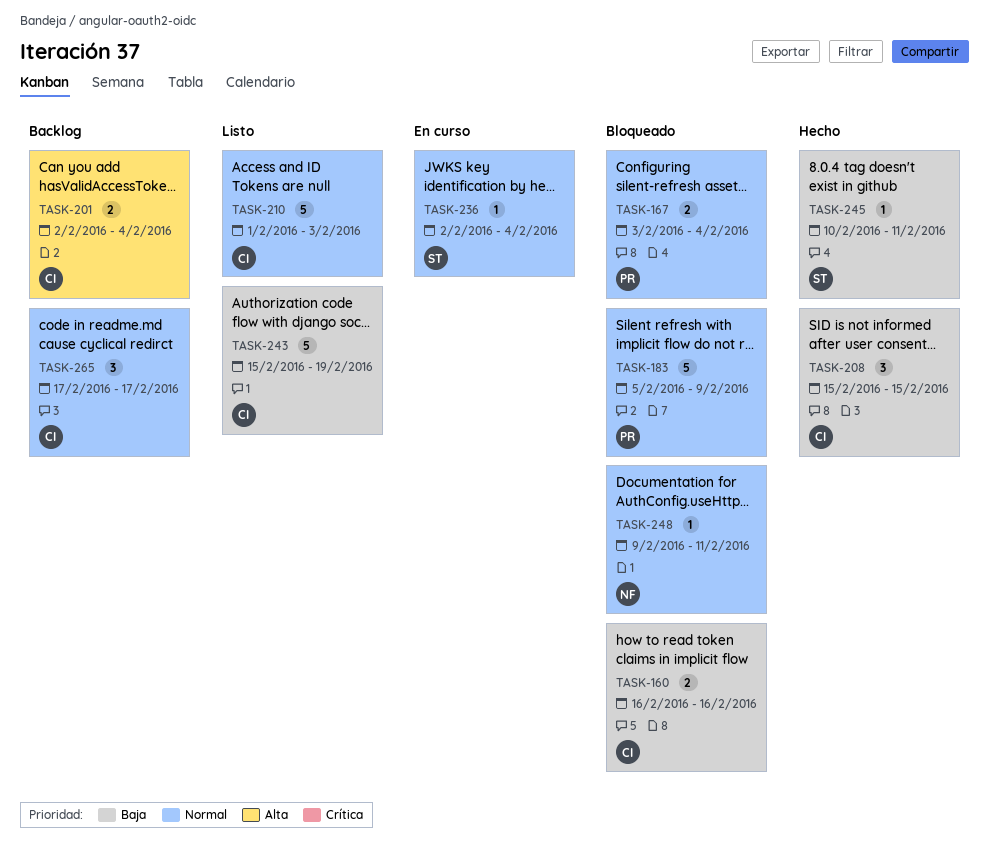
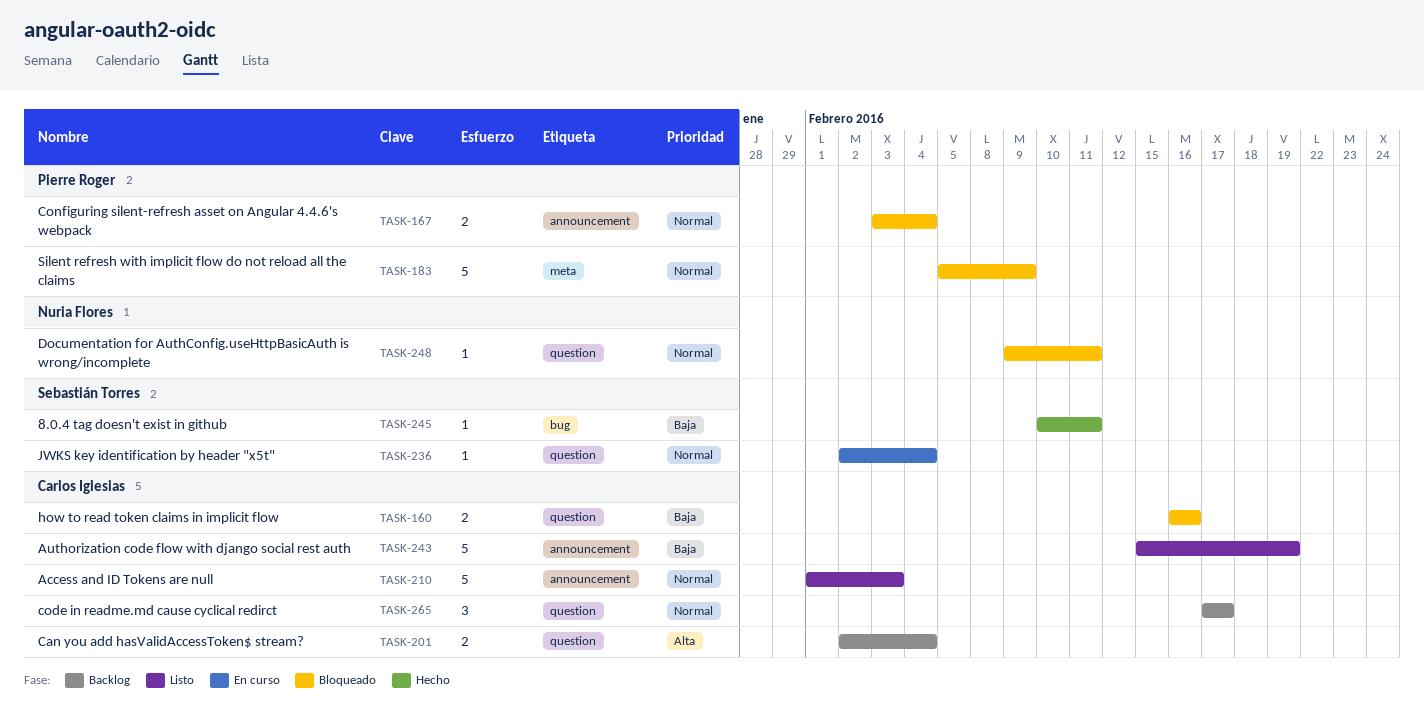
TASK-208: present -> none

